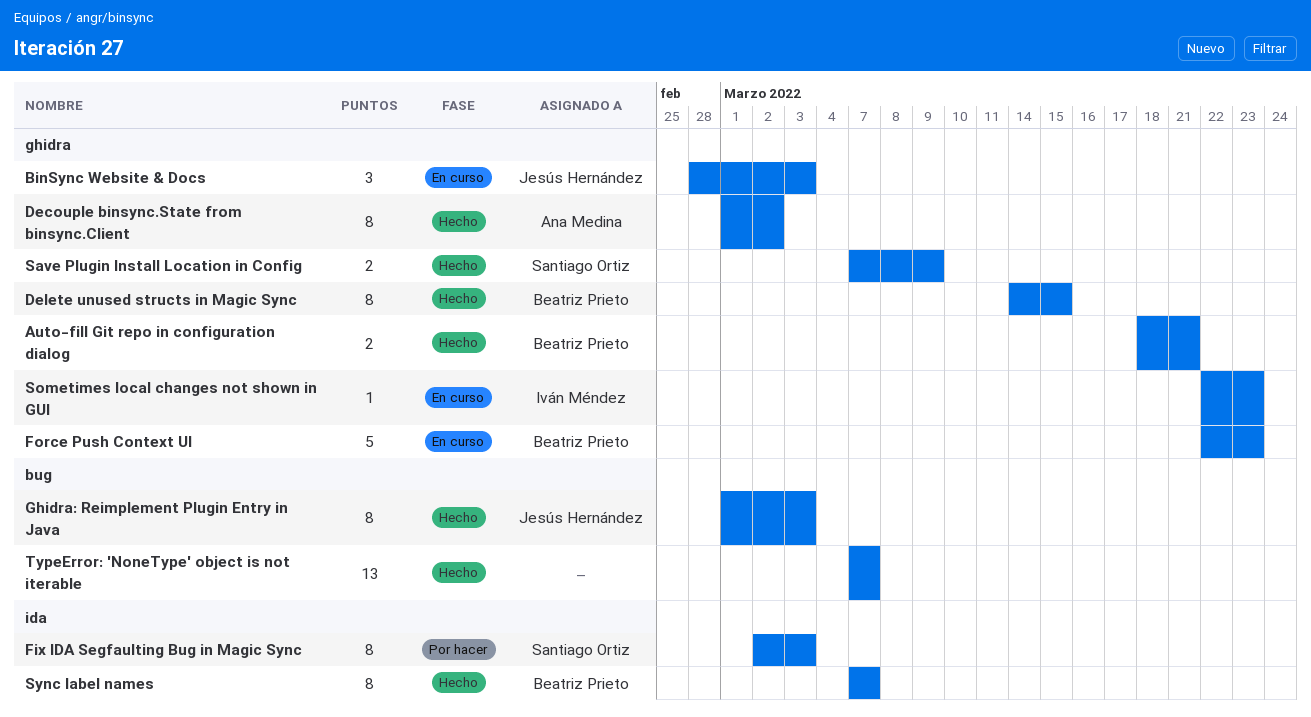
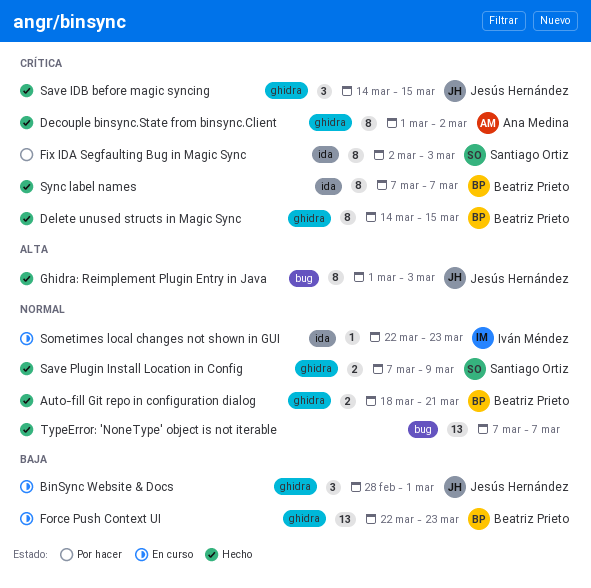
BinSync Website & Docs, due: Mar 3 -> Mar 1
Force Push Context UI, estimate: 5 -> 13
Save IDB before magic syncing: none -> present
Sometimes local changes not shown in GUI, label: ghidra -> ida

